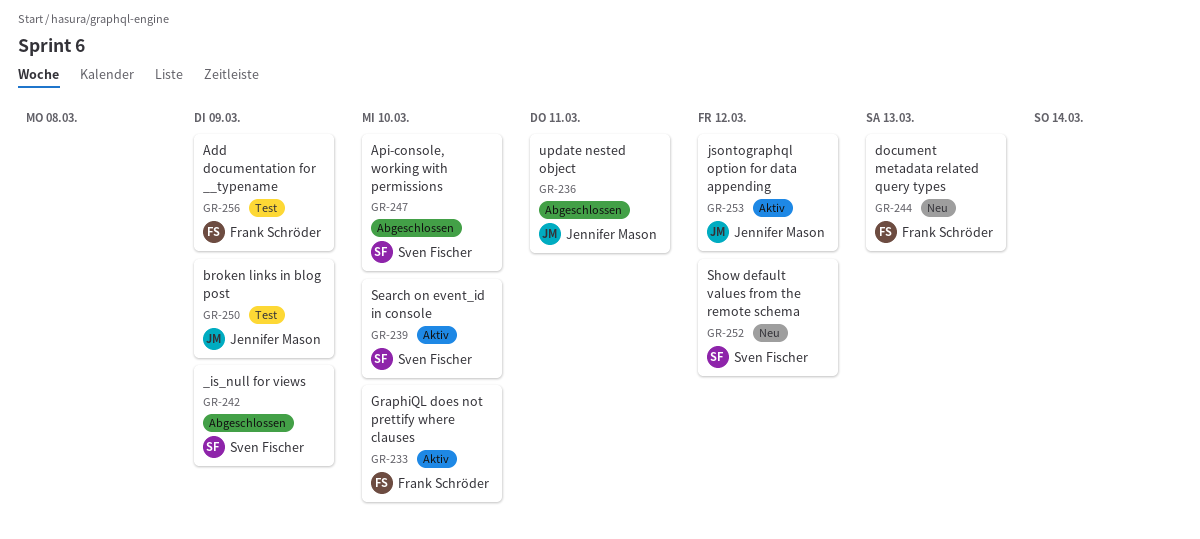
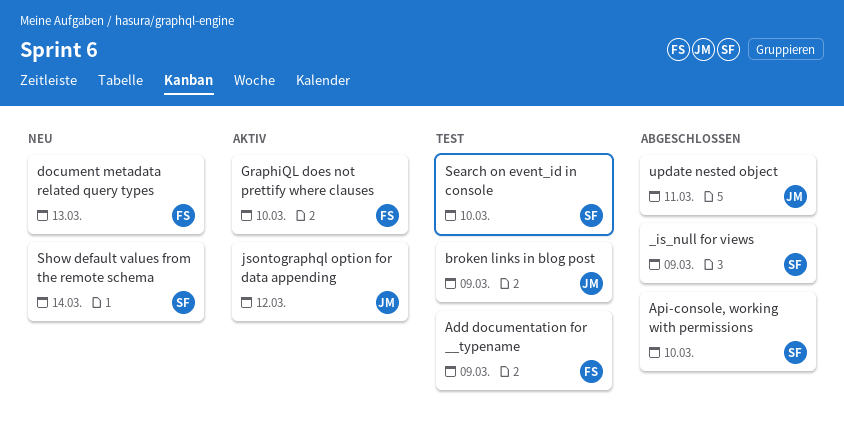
Search on event_id in console, status: Aktiv -> Test
Show default values from the remote schema, due: Mar 12 -> Mar 14

